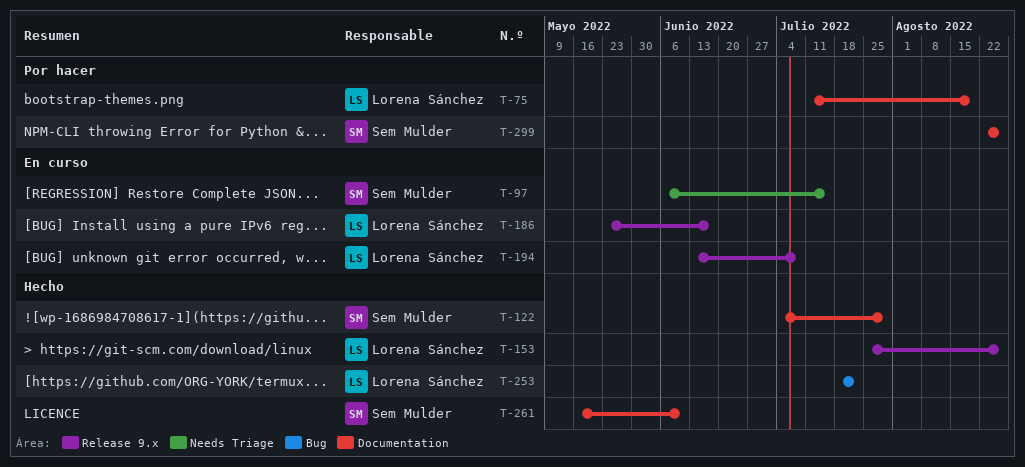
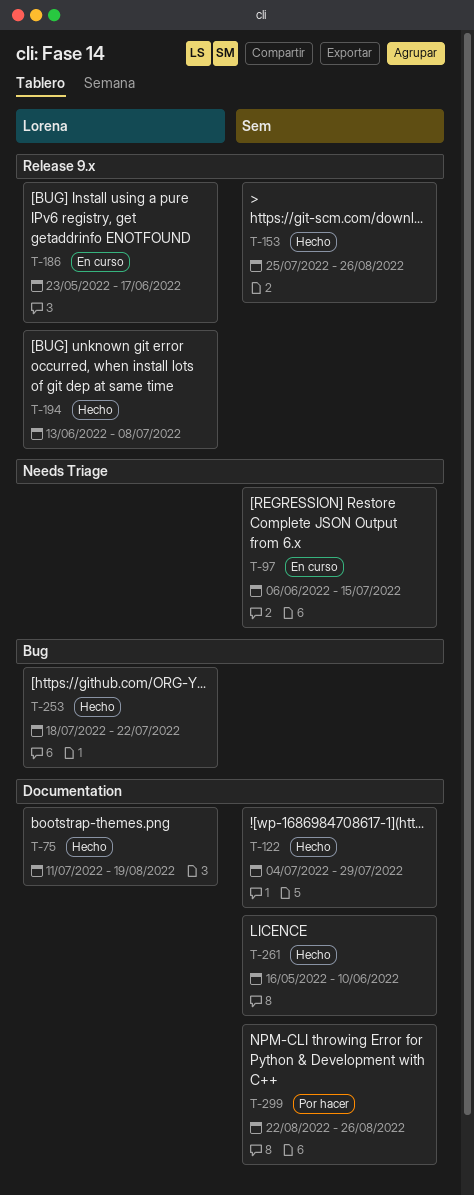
T-75, status: Por hacer -> Hecho
T-153, owner: Lorena Sánchez -> Sem Mulder
T-194, status: En curso -> Hecho

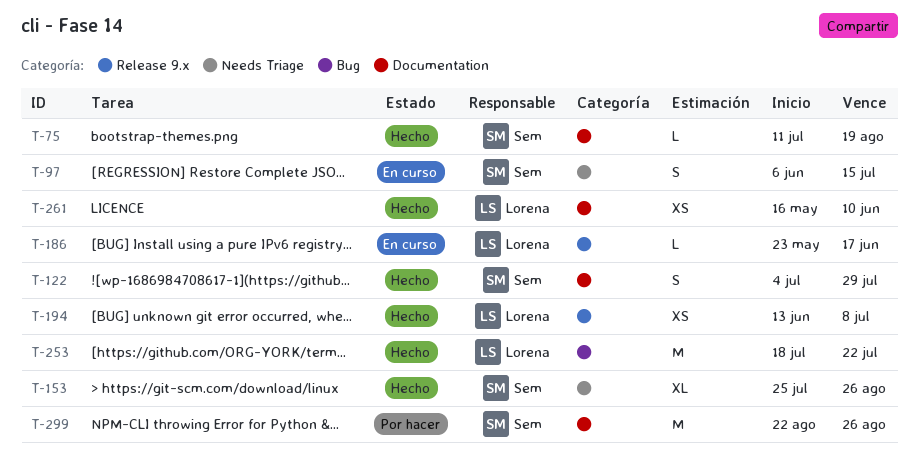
T-75, owner: Lorena -> Sem
T-153, label: Release 9.x -> Needs Triage
T-261, owner: Sem -> Lorena

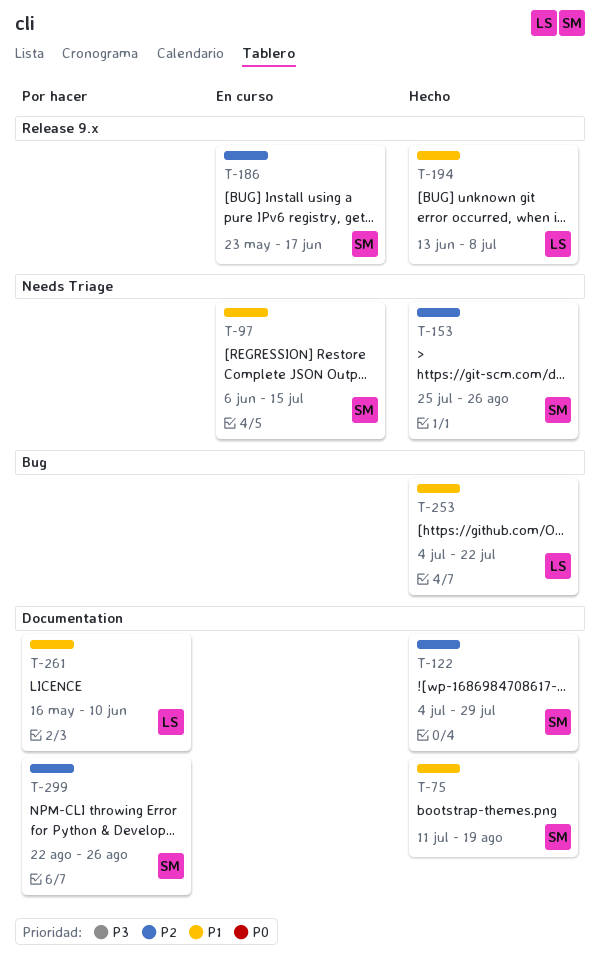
T-186, owner: Lorena -> Sem
T-253, start: Jul 18 -> Jul 4
T-261, status: Hecho -> Por hacer

